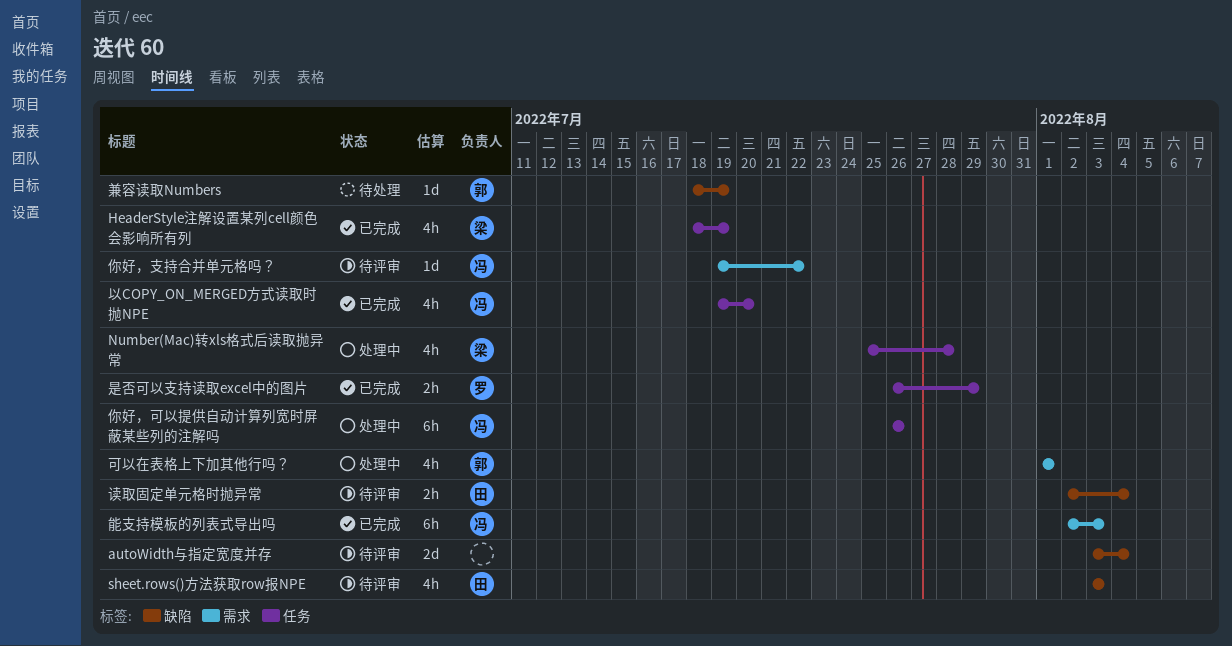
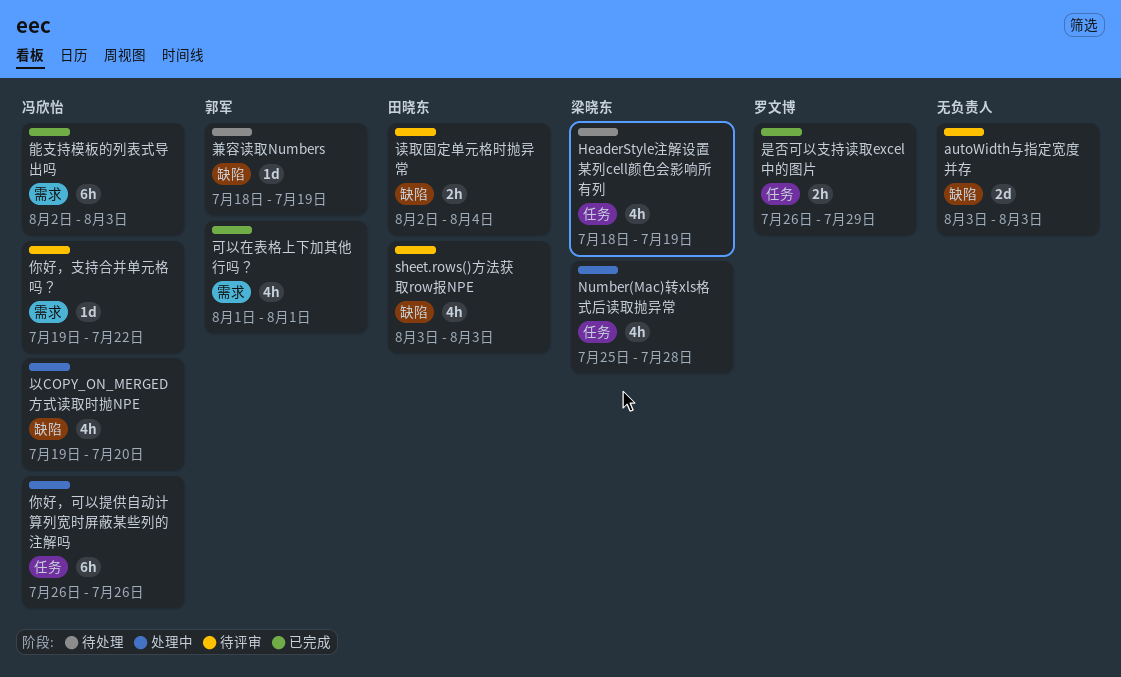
autoWidth与指定宽度并存, due: Aug 4 -> Aug 3
HeaderStyle注解设置某列cell颜色会影响所有列, status: 已完成 -> 待处理
以COPY_ON_MERGED方式读取时抛NPE, status: 已完成 -> 处理中
以COPY_ON_MERGED方式读取时抛NPE, label: 任务 -> 缺陷
可以在表格上下加其他行吗？, status: 处理中 -> 已完成

